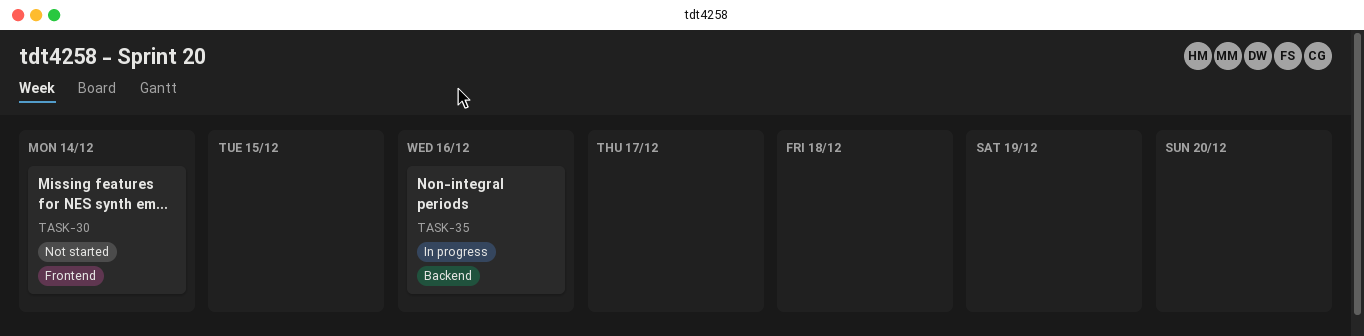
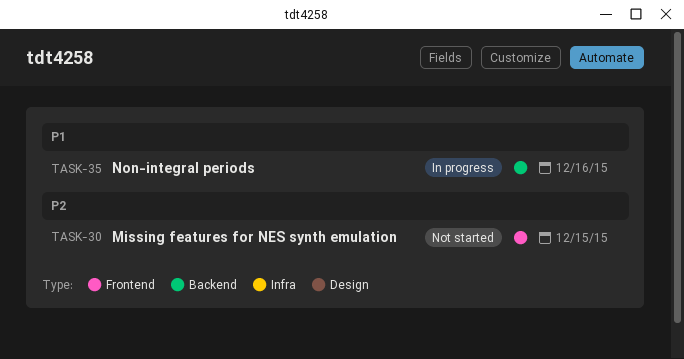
TASK-30, due: Dec 14 -> Dec 15

